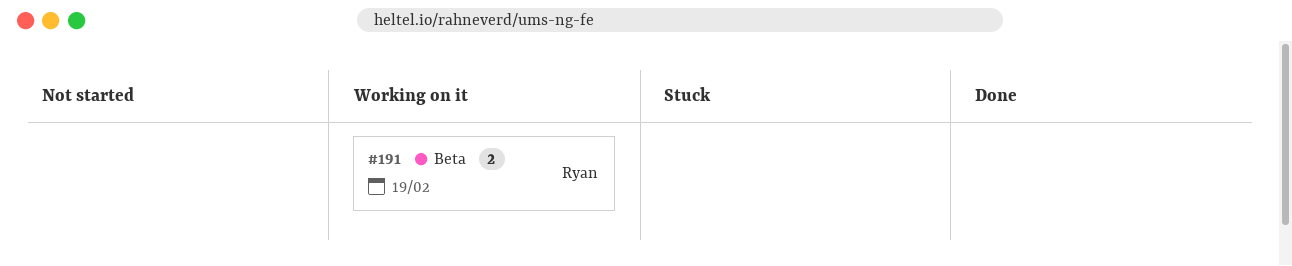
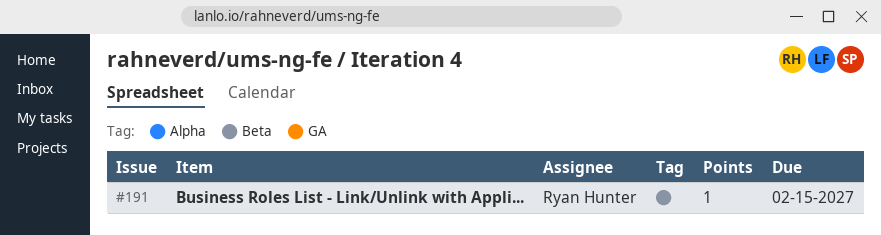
#191, estimate: 2 -> 1
#191, due: Feb 19 -> Feb 15

